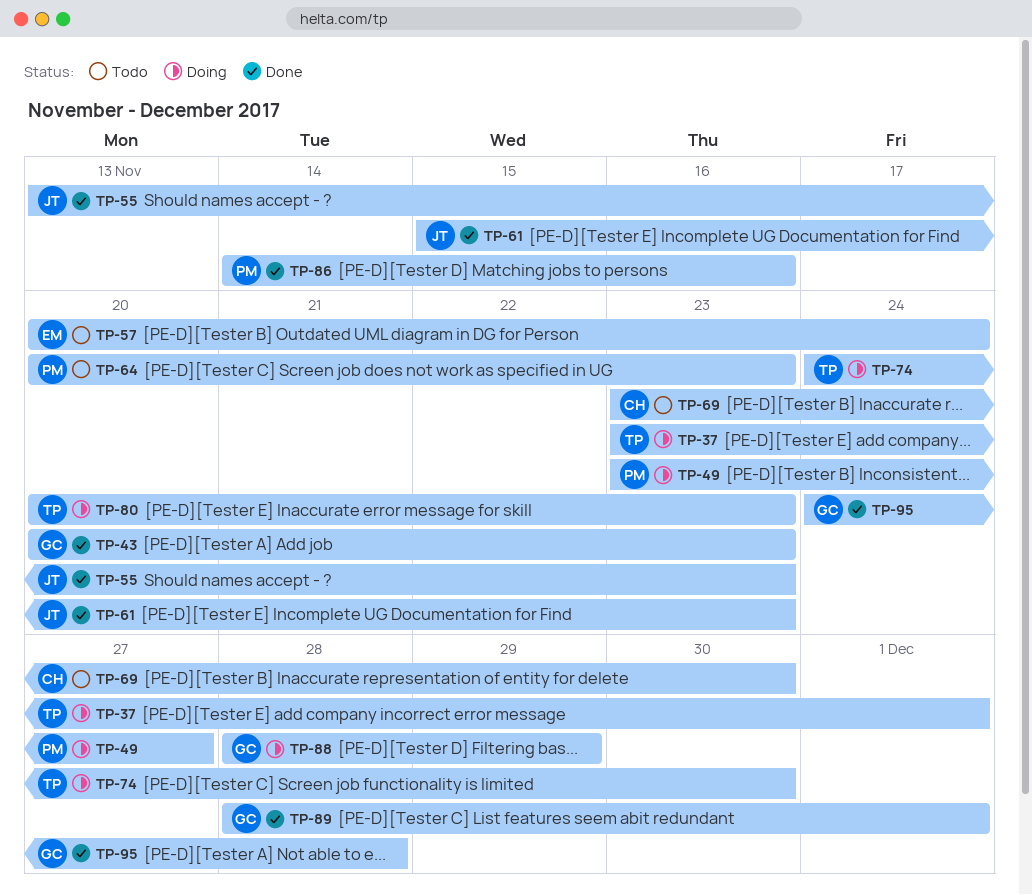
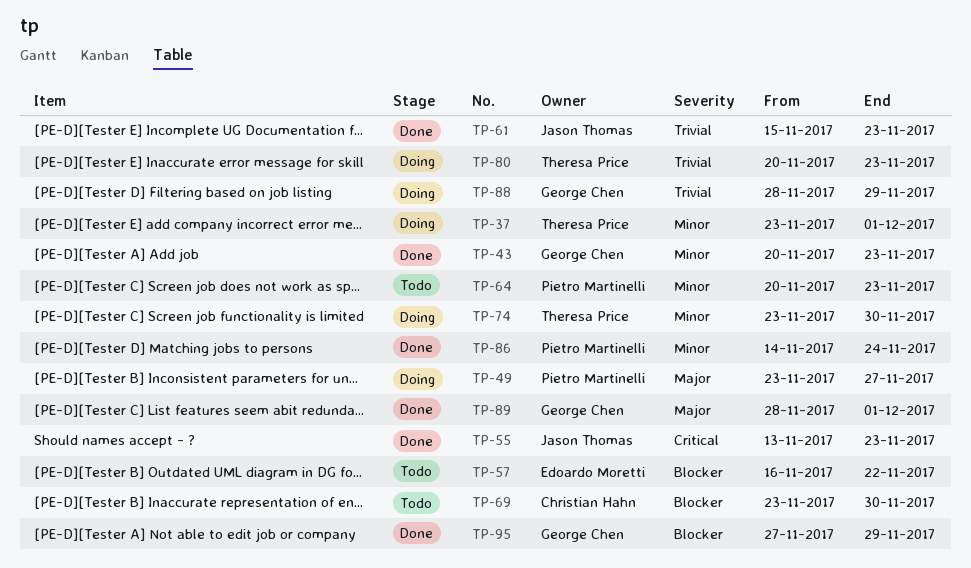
TP-57, start: Nov 20 -> Nov 16
TP-57, due: Nov 24 -> Nov 22
TP-74, start: Nov 24 -> Nov 23
TP-86, due: Nov 16 -> Nov 24
TP-95, start: Nov 24 -> Nov 27
TP-95, due: Nov 28 -> Nov 29

